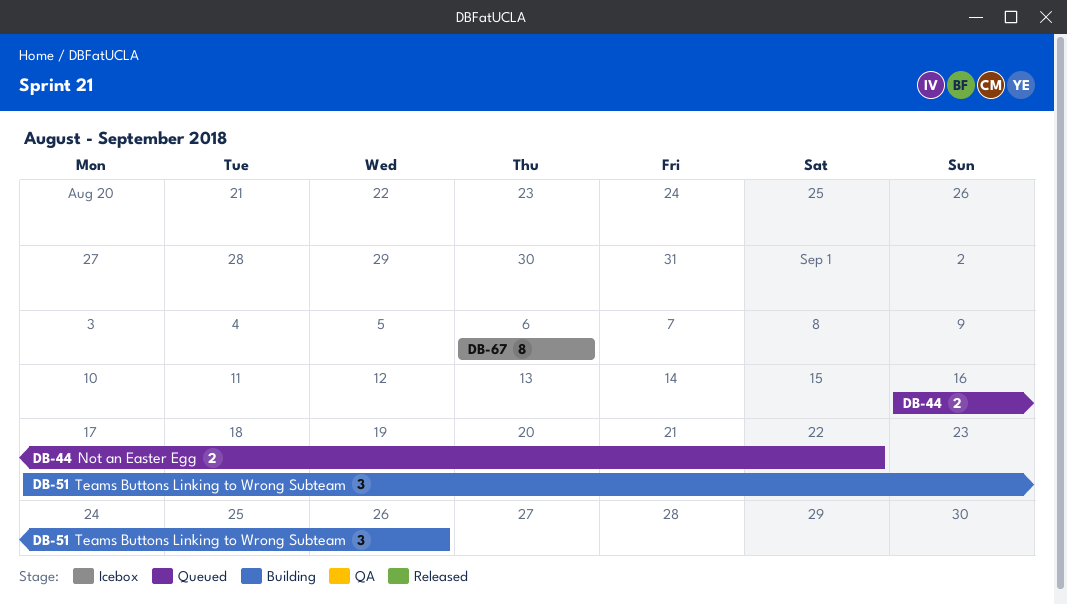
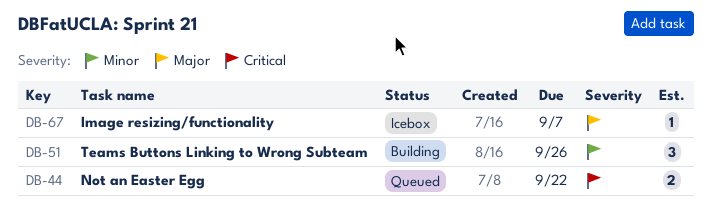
DB-67, estimate: 8 -> 1
DB-67, due: Sep 6 -> Sep 7

